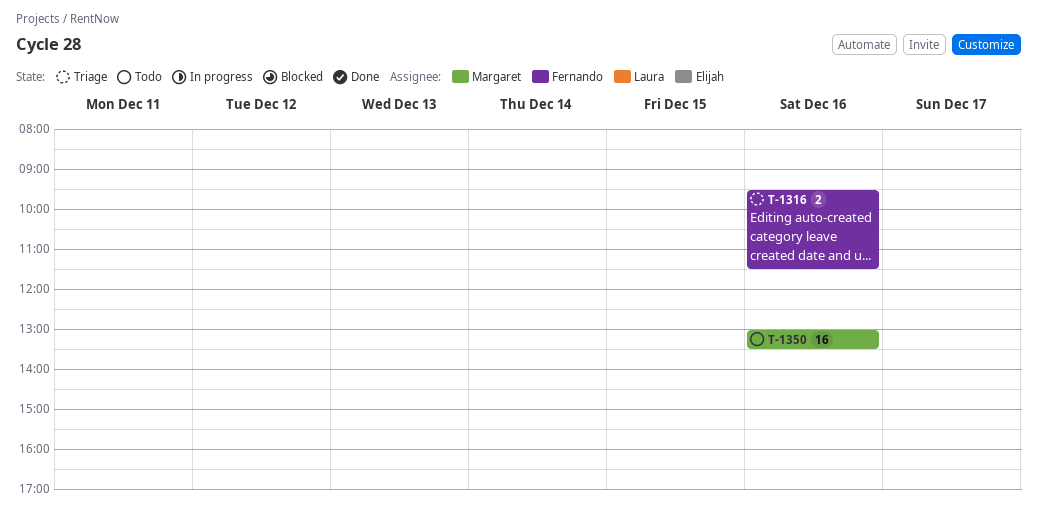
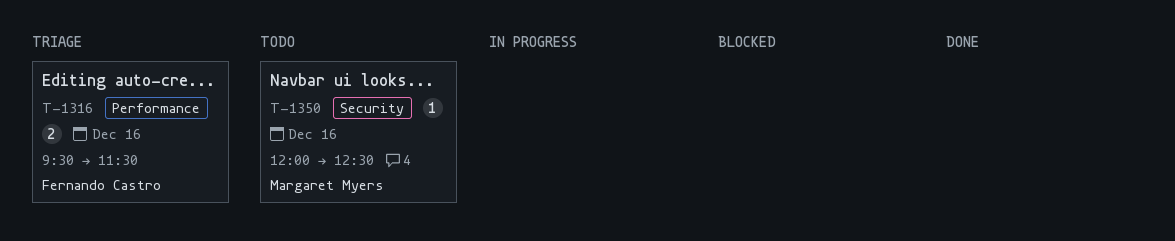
T-1350, estimate: 16 -> 1
T-1350, begins: 13:00 -> 12:00
T-1350, ends: 13:30 -> 12:30

